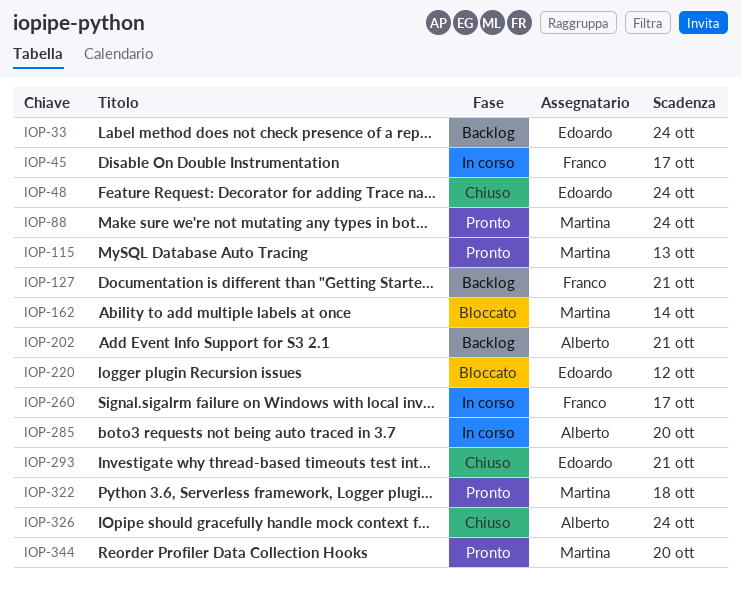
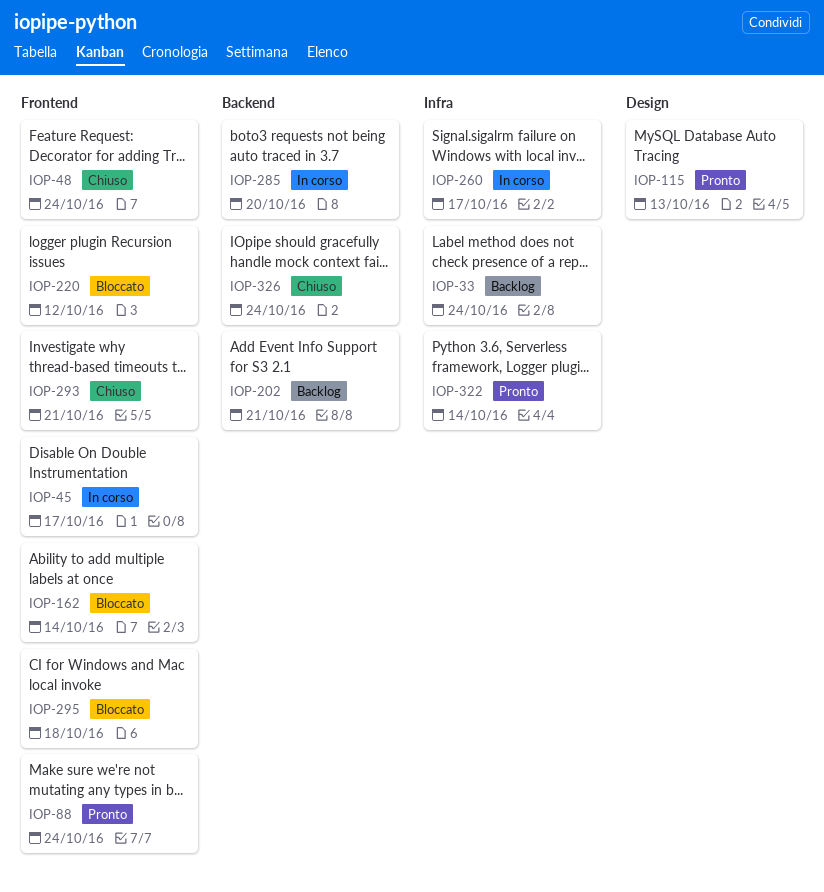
IOP-127: present -> none
IOP-295: none -> present
IOP-322, due: Oct 18 -> Oct 14
IOP-344: present -> none

